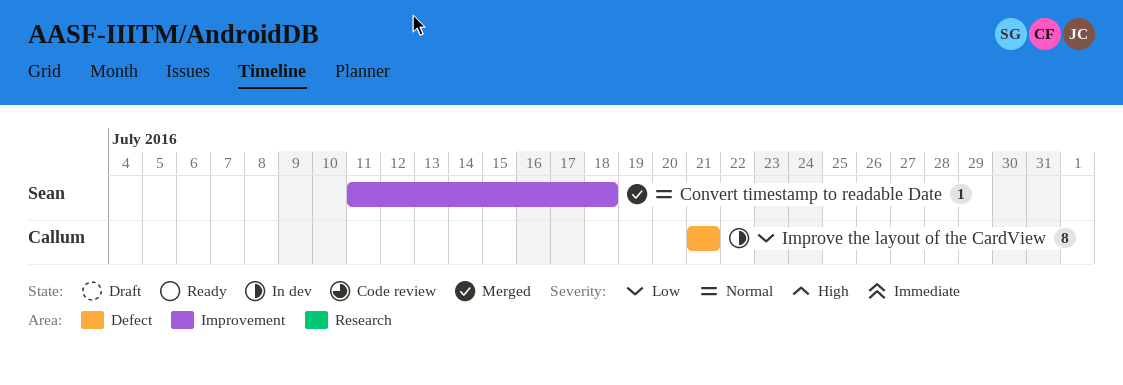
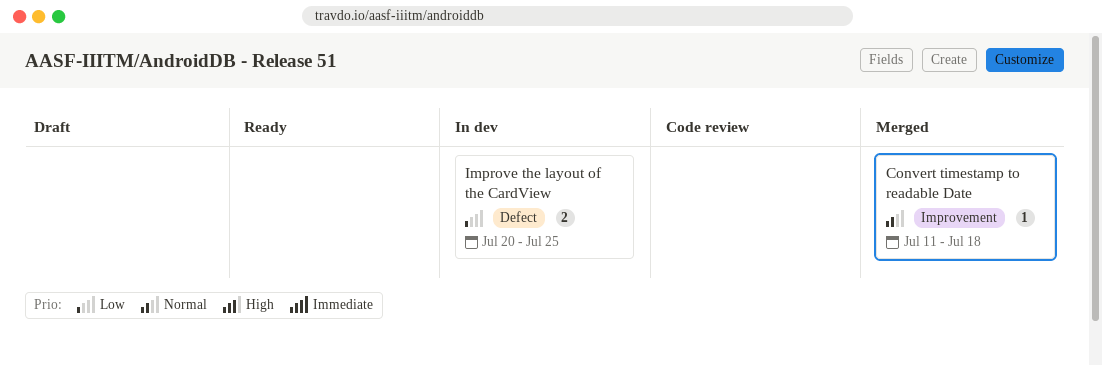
Improve the layout of the CardView, estimate: 8 -> 2
Improve the layout of the CardView, start: Jul 21 -> Jul 20
Improve the layout of the CardView, due: Jul 21 -> Jul 25

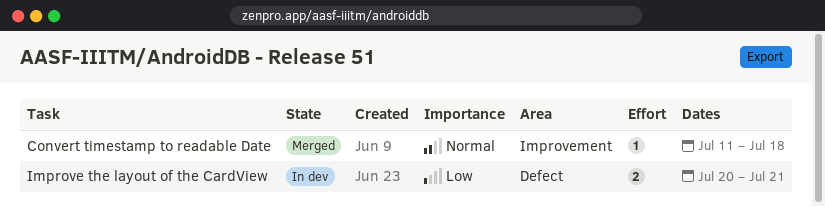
Improve the layout of the CardView, due: Jul 25 -> Jul 21

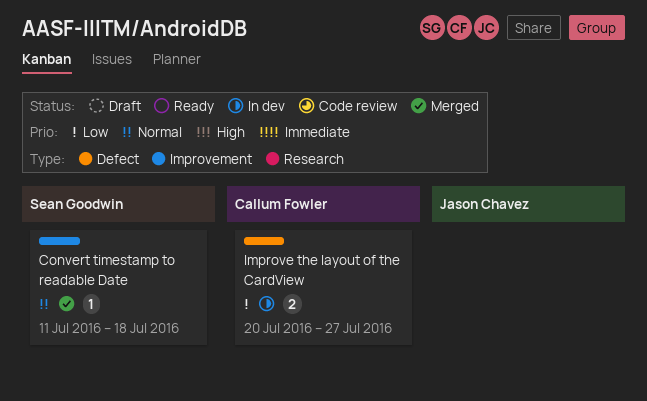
Improve the layout of the CardView, due: Jul 21 -> Jul 27

